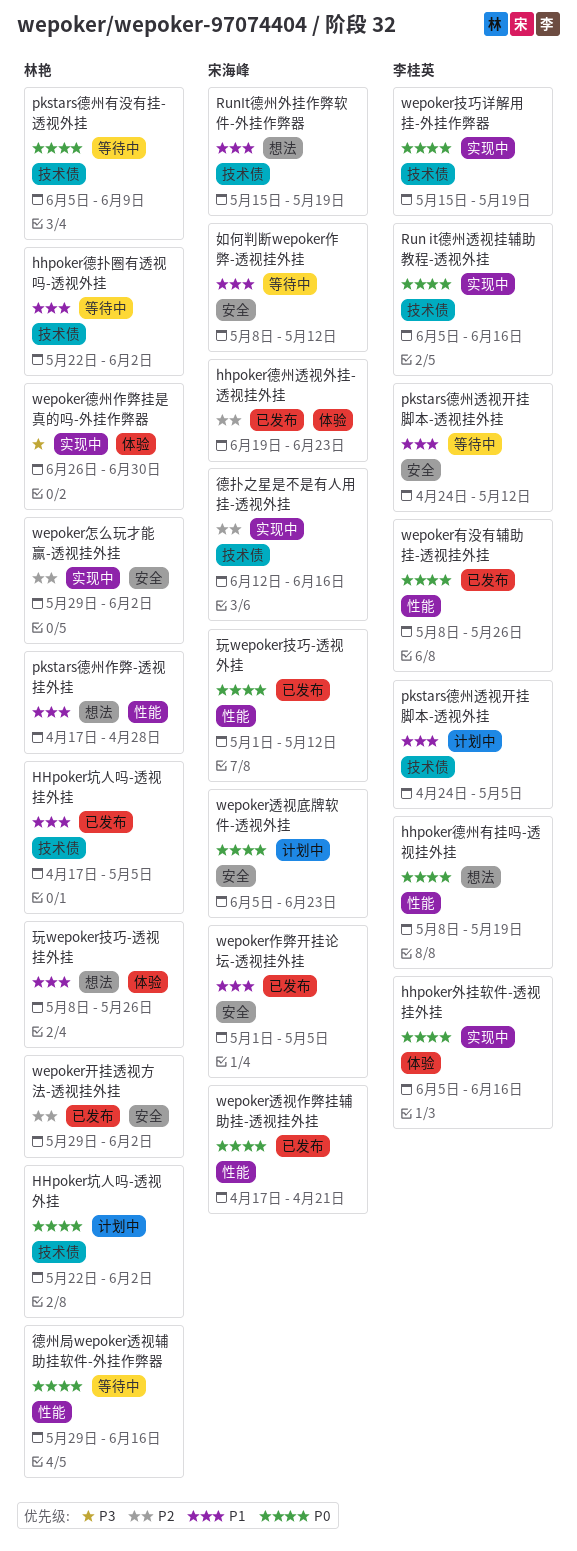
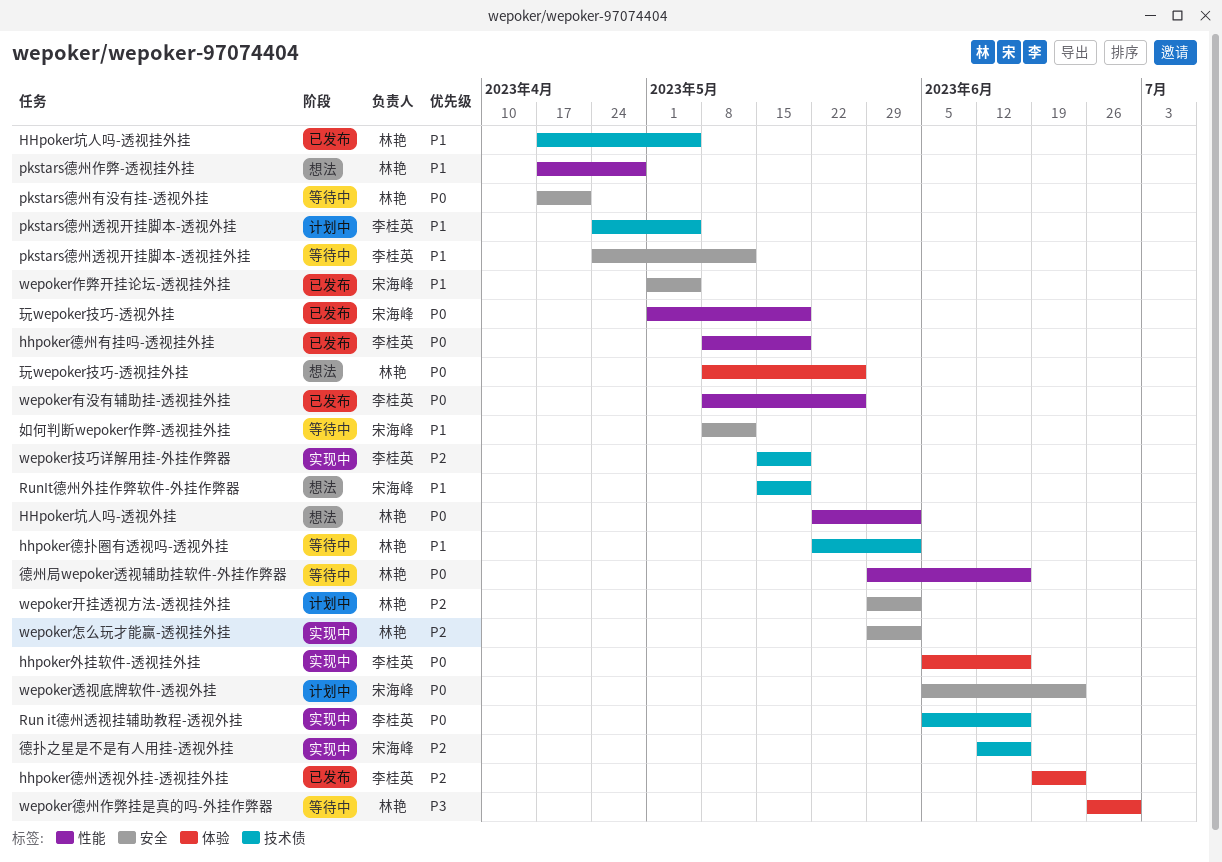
HHpoker坑人吗-透视外挂, status: 计划中 -> 想法
HHpoker坑人吗-透视外挂, label: 技术债 -> 性能
hhpoker德州有挂吗-透视挂外挂, status: 想法 -> 已发布
hhpoker德州透视外挂-透视挂外挂, owner: 宋海峰 -> 李桂英
pkstars德州有没有挂-透视外挂, label: 技术债 -> 安全
pkstars德州有没有挂-透视外挂, start: Jun 5 -> Apr 17
pkstars德州有没有挂-透视外挂, due: Jun 9 -> Apr 21
wepoker开挂透视方法-透视挂外挂, status: 已发布 -> 计划中
wepoker德州作弊挂是真的吗-外挂作弊器, status: 实现中 -> 等待中
wepoker技巧详解用挂-外挂作弊器, priority: P0 -> P2
wepoker透视作弊挂辅助挂-透视挂外挂: present -> none
玩wepoker技巧-透视外挂, due: May 12 -> May 19
玩wepoker技巧-透视挂外挂, priority: P1 -> P0

